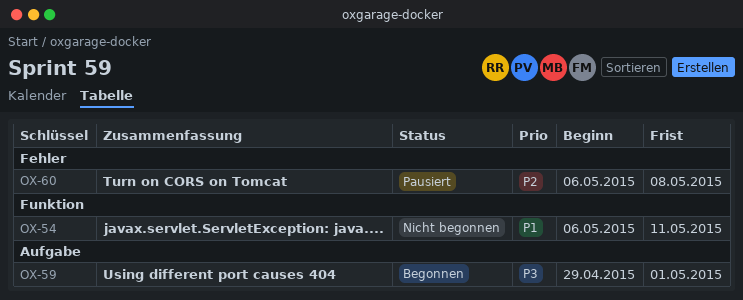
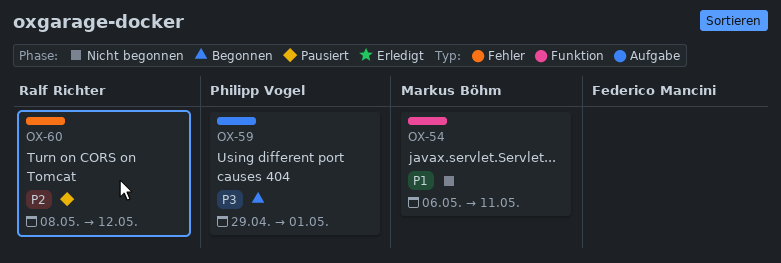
OX-60, start: May 6 -> May 8
OX-60, due: May 8 -> May 12

